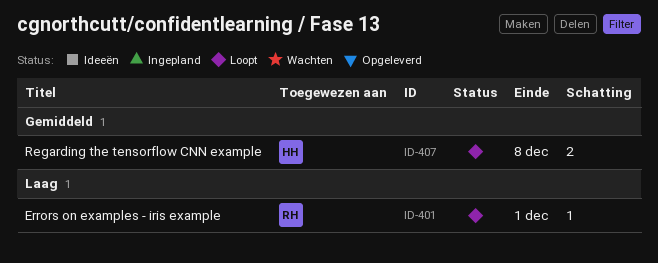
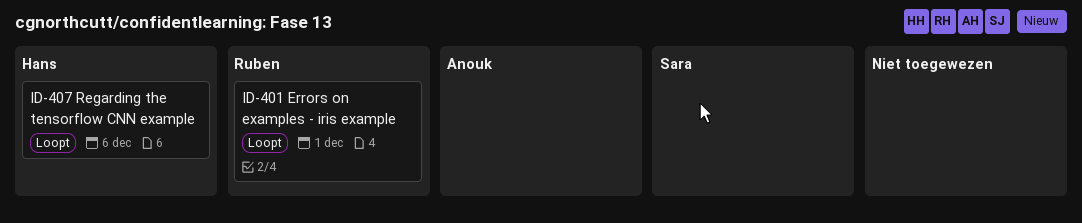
ID-407, due: Dec 8 -> Dec 6

